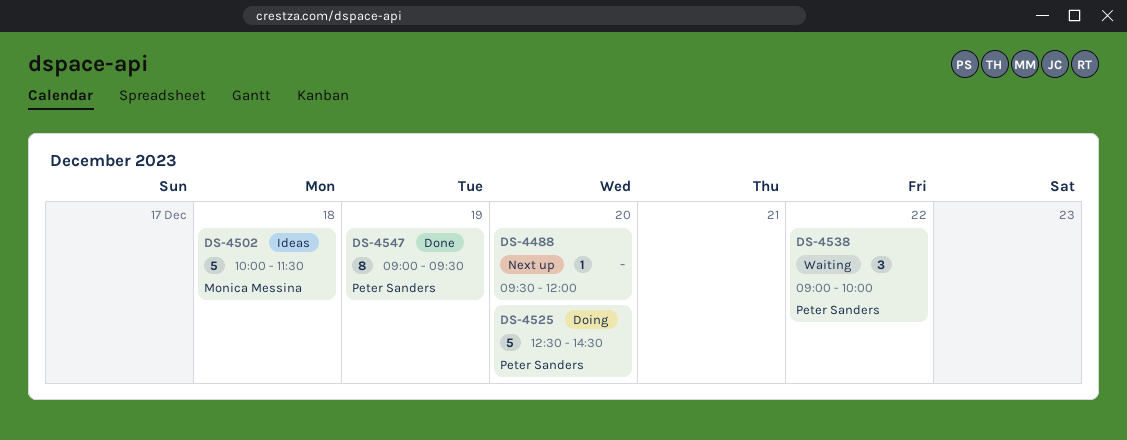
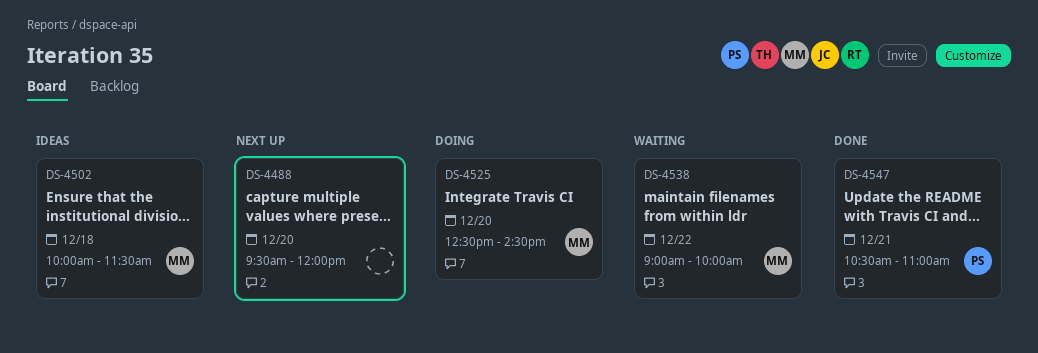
DS-4525, owner: Peter Sanders -> Monica Messina
DS-4538, owner: Peter Sanders -> Monica Messina
DS-4547, day: Dec 19 -> Dec 21
DS-4547, begins: 09:00 -> 10:30
DS-4547, ends: 09:30 -> 11:00

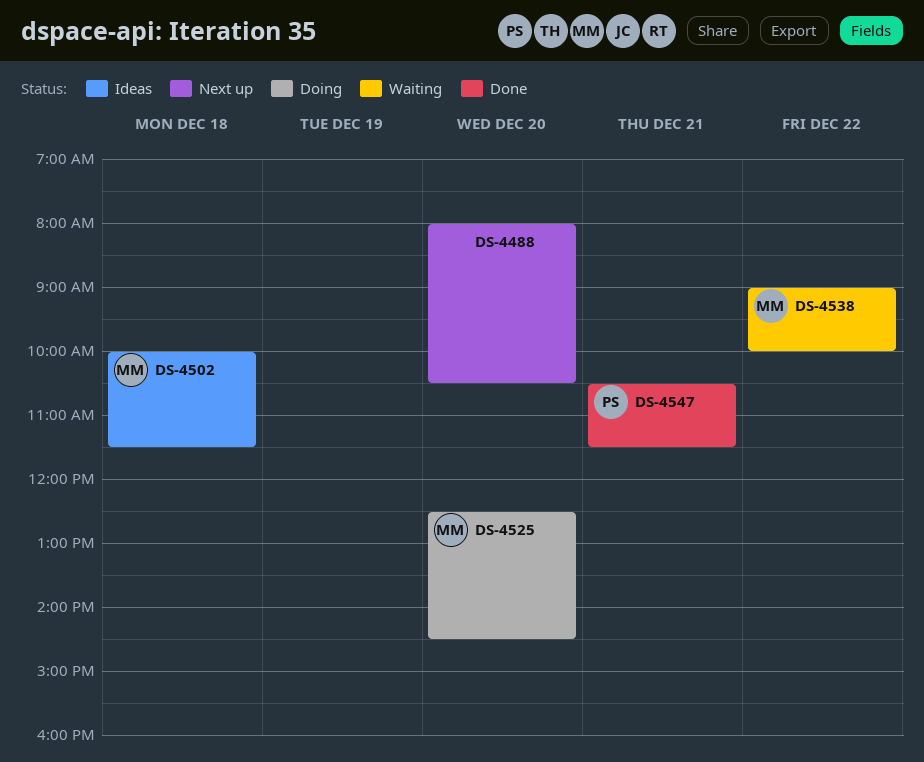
DS-4488, begins: 09:30 -> 08:00
DS-4488, ends: 12:00 -> 10:30
DS-4547, ends: 11:00 -> 11:30

